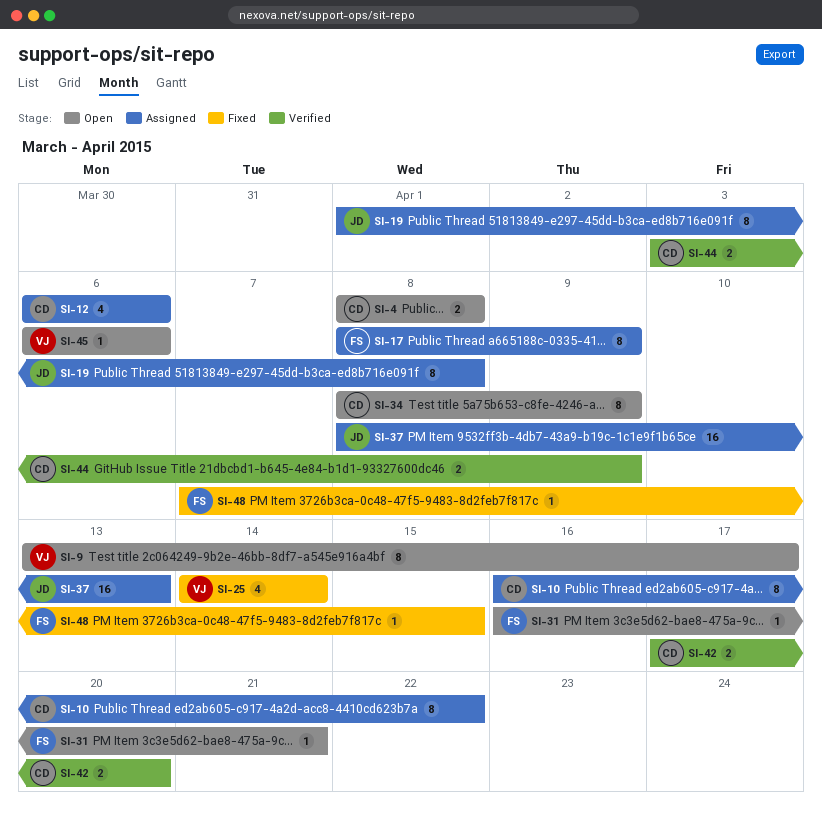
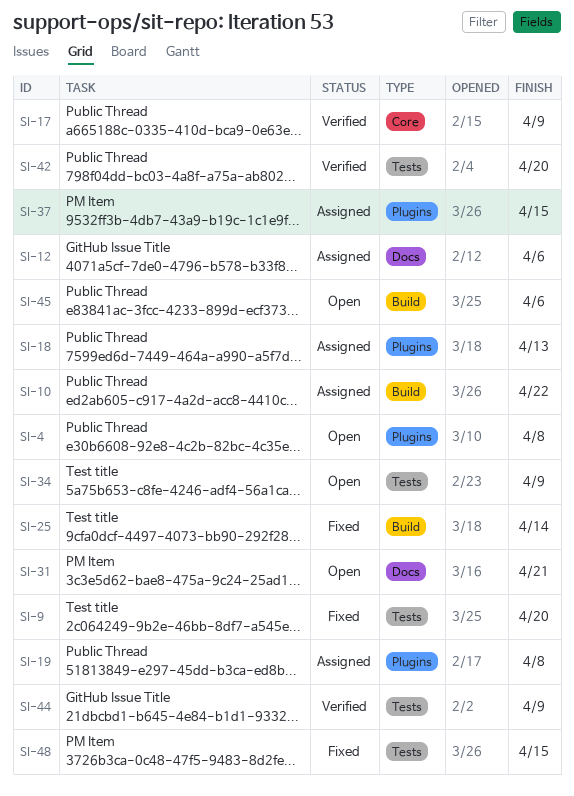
SI-9, status: Open -> Fixed
SI-9, due: Apr 17 -> Apr 20
SI-17, status: Assigned -> Verified
SI-18: none -> present
SI-37, due: Apr 13 -> Apr 15

